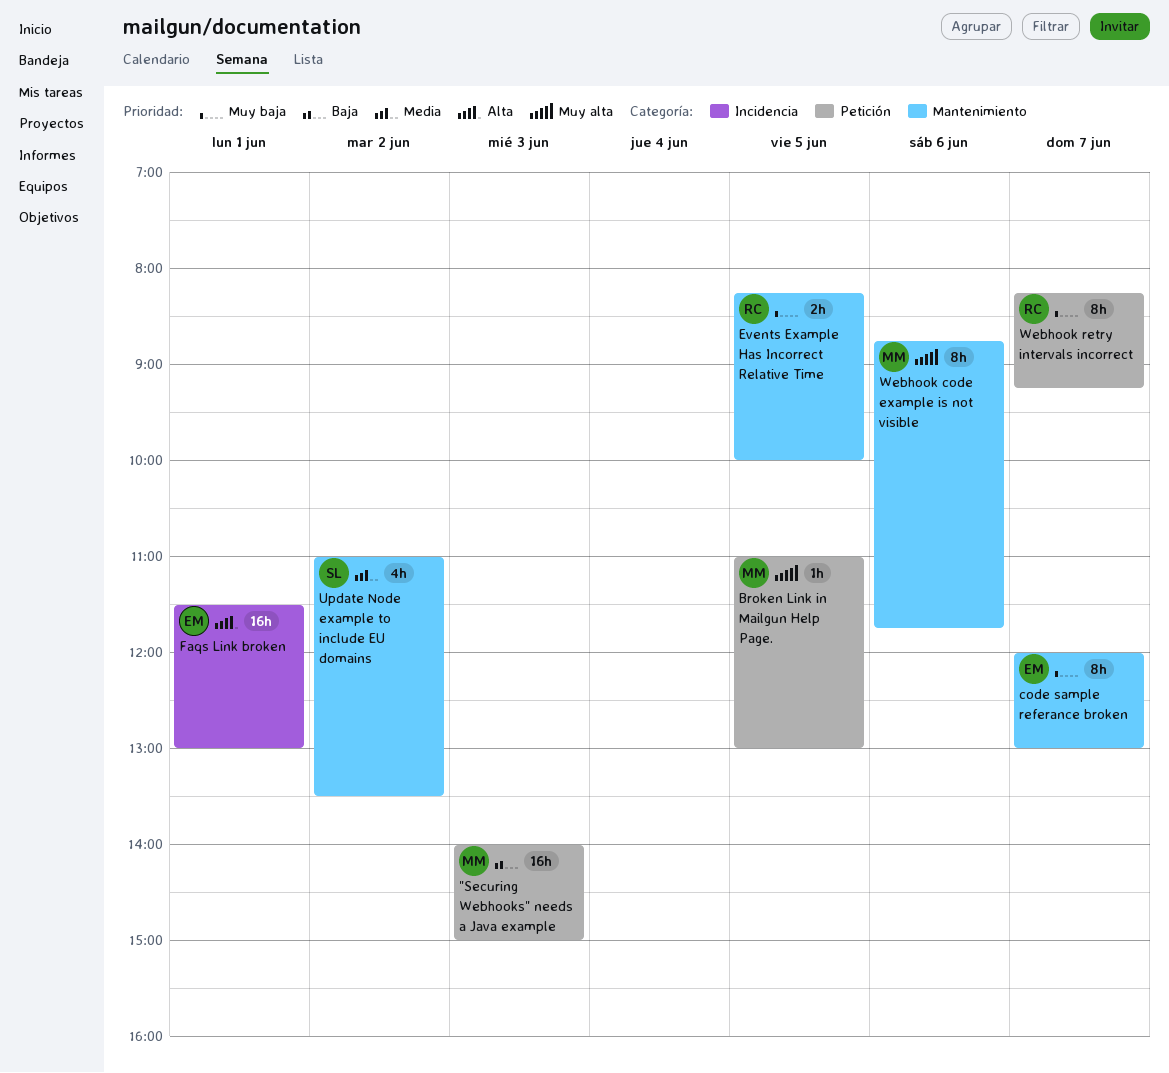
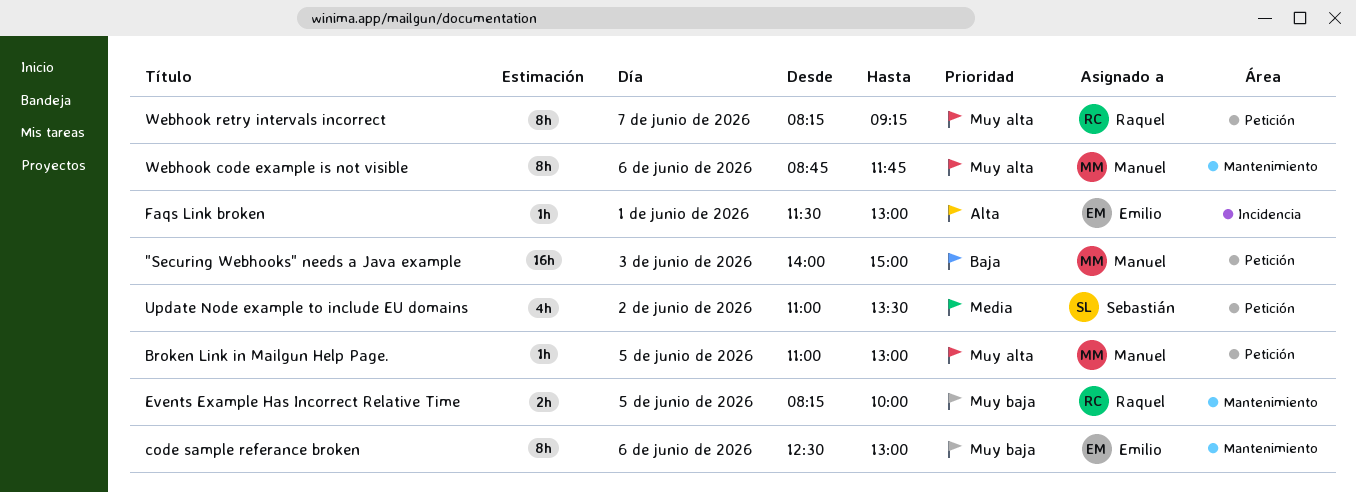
code sample referance broken, day: Jun 7 -> Jun 6
code sample referance broken, begins: 12:00 -> 12:30
Faqs Link broken, estimate: 16h -> 1h
Update Node example to include EU domains, label: Mantenimiento -> Petición
Webhook retry intervals incorrect, priority: Muy baja -> Muy alta

